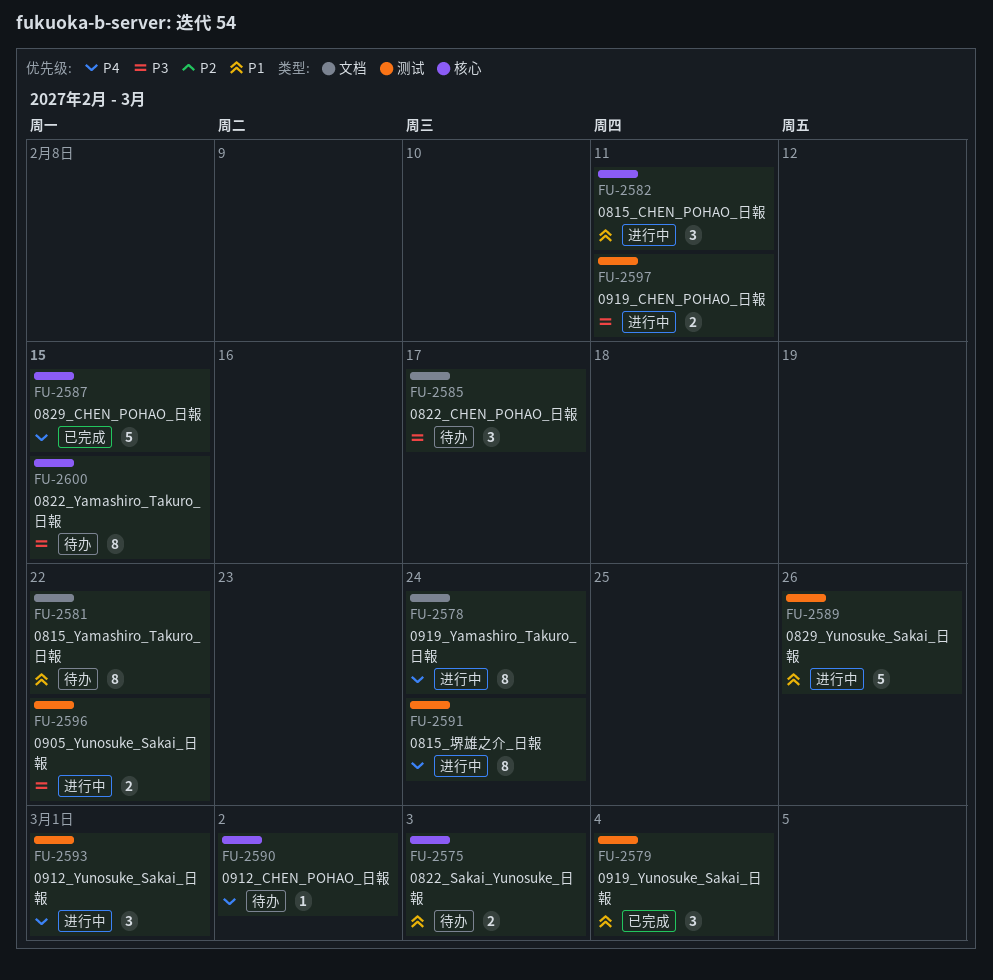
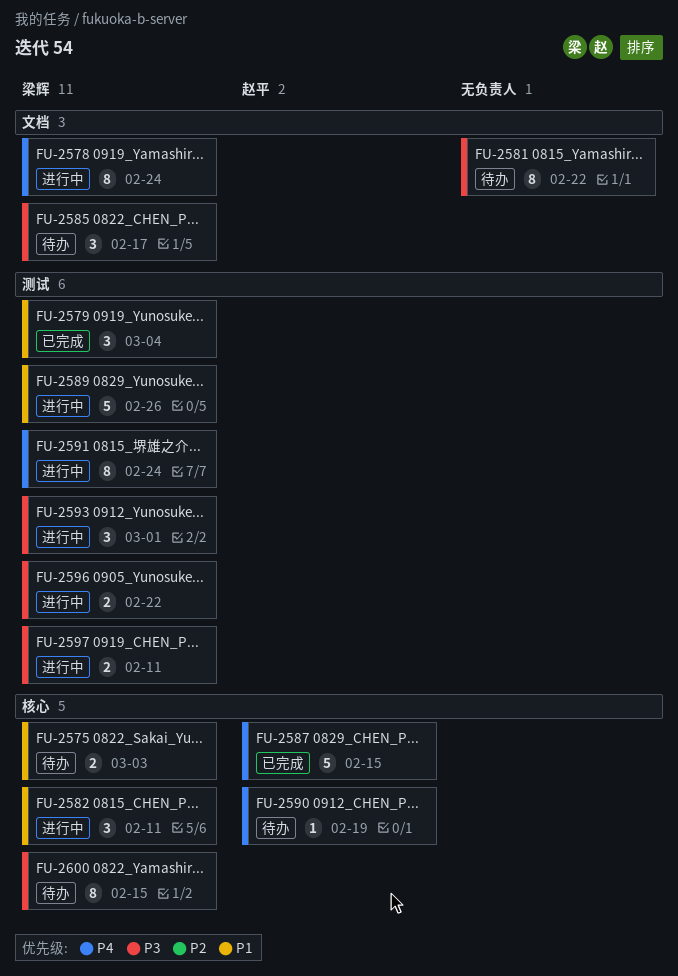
FU-2581, priority: P1 -> P3
FU-2590, due: Mar 2 -> Feb 19
FU-2593, priority: P4 -> P3

